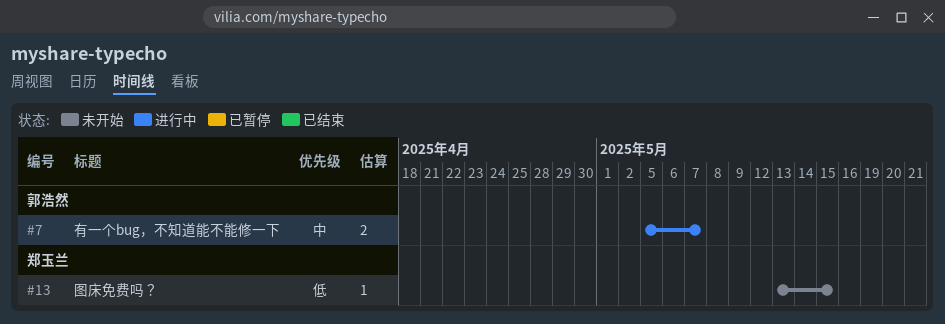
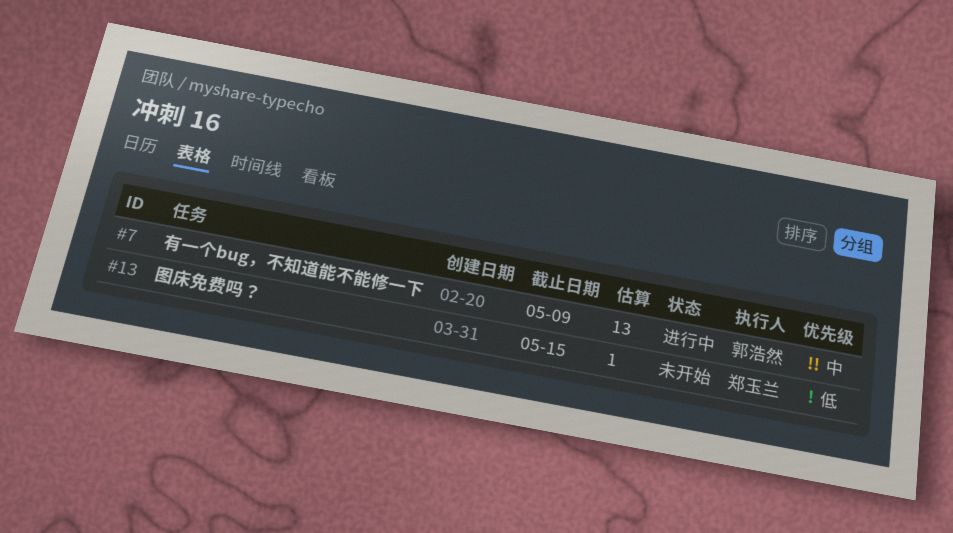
#7, estimate: 2 -> 13
#7, due: May 7 -> May 9

